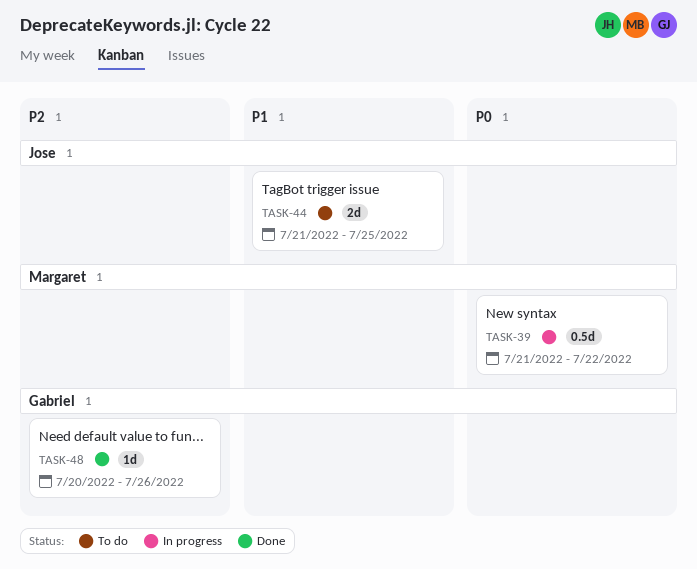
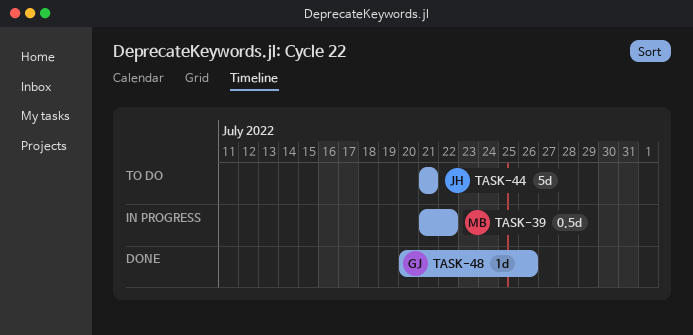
TASK-44, estimate: 2d -> 5d
TASK-44, due: Jul 25 -> Jul 21

